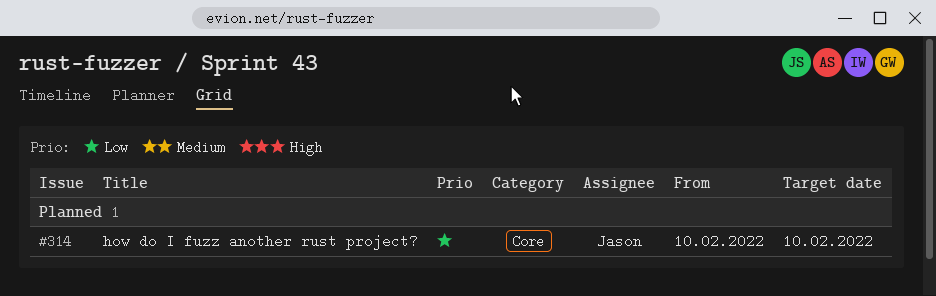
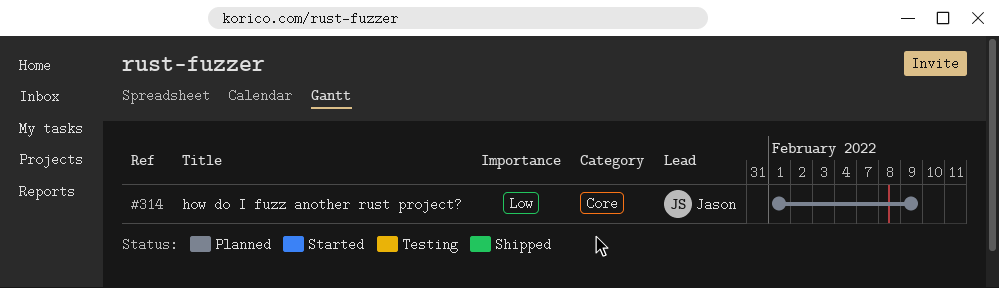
#314, start: Feb 10 -> Feb 1
#314, due: Feb 10 -> Feb 9

